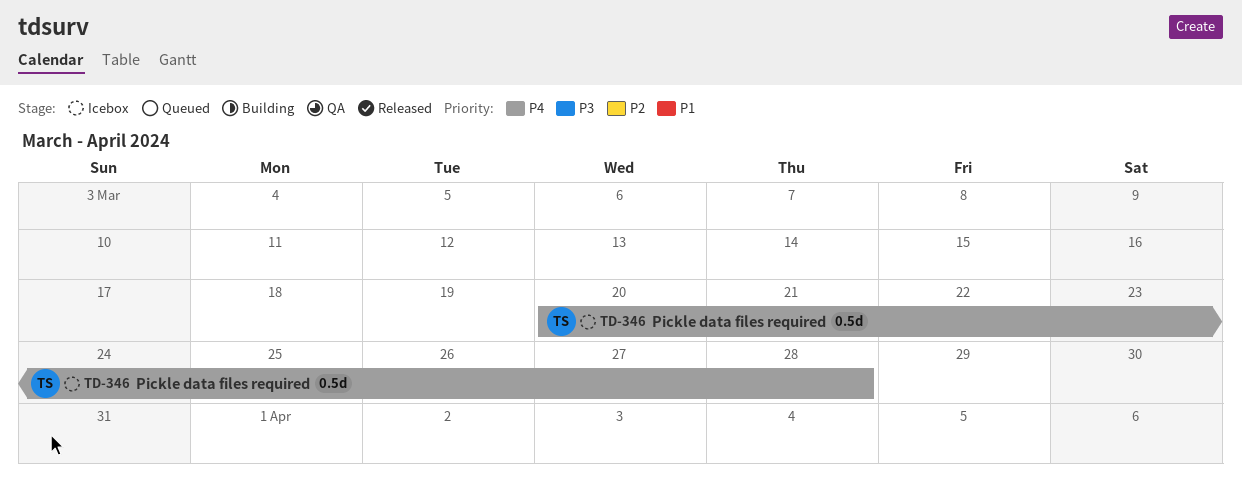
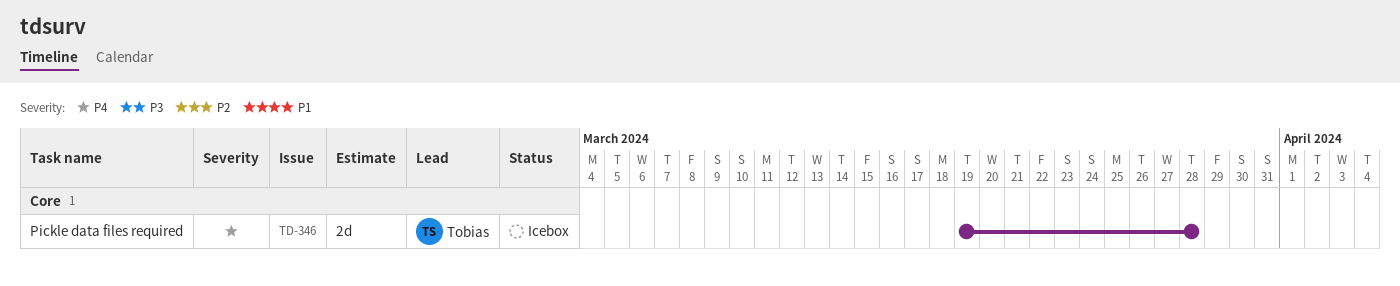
TD-346, estimate: 0.5d -> 2d
TD-346, start: Mar 20 -> Mar 19

